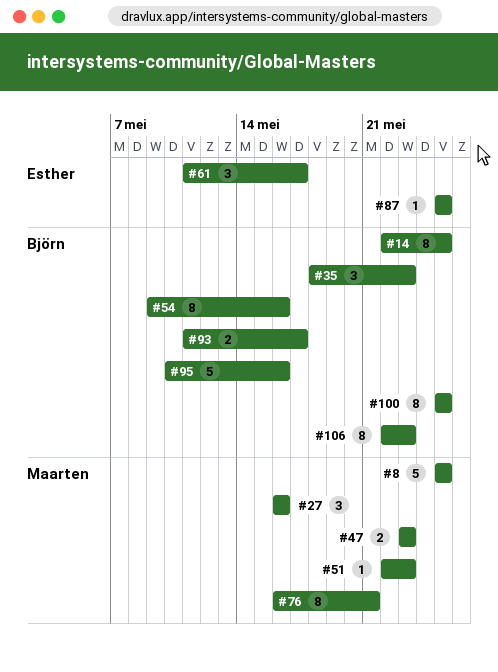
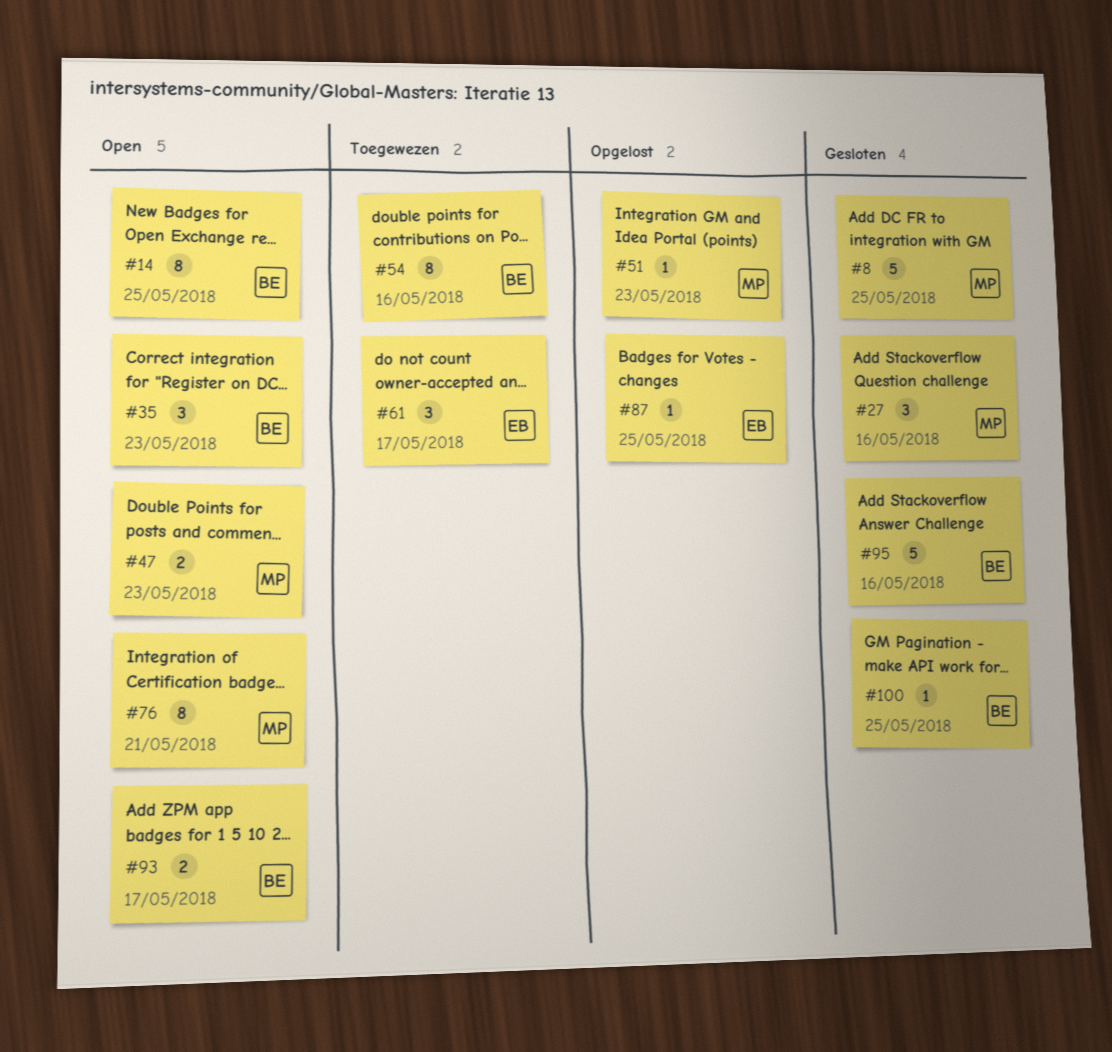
#100, estimate: 8 -> 1
#106: present -> none

